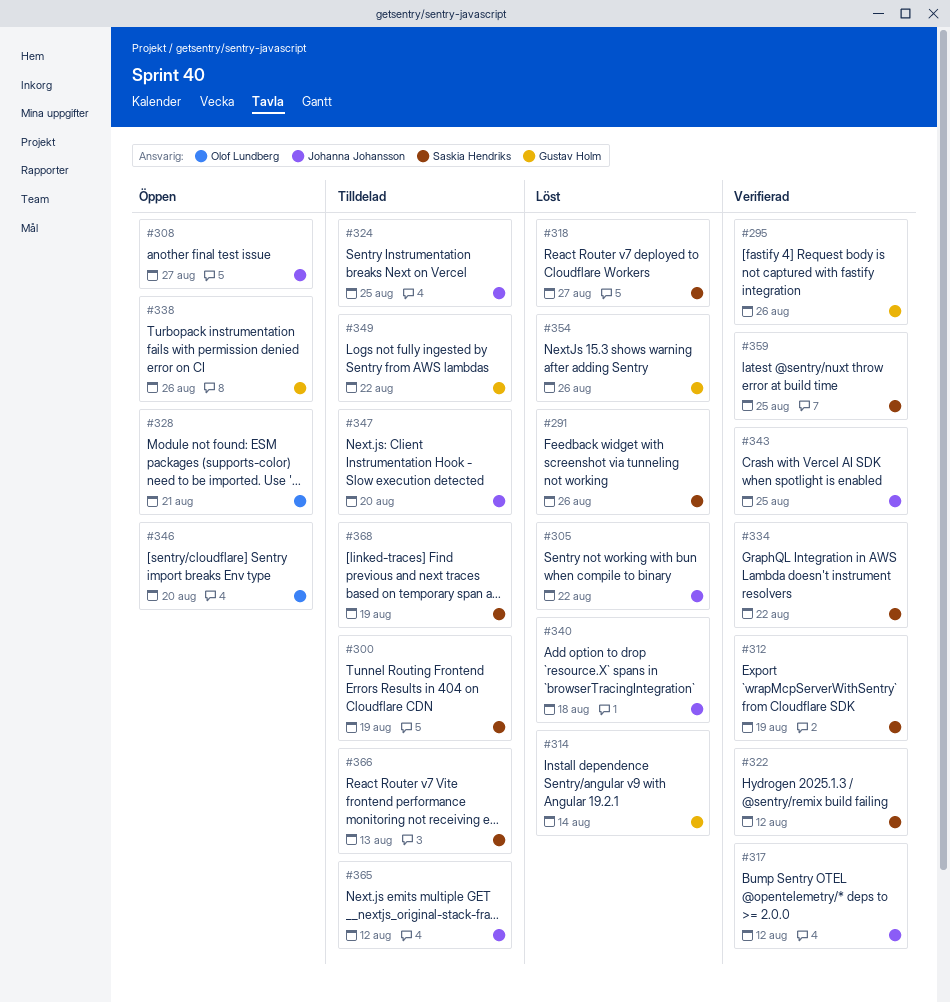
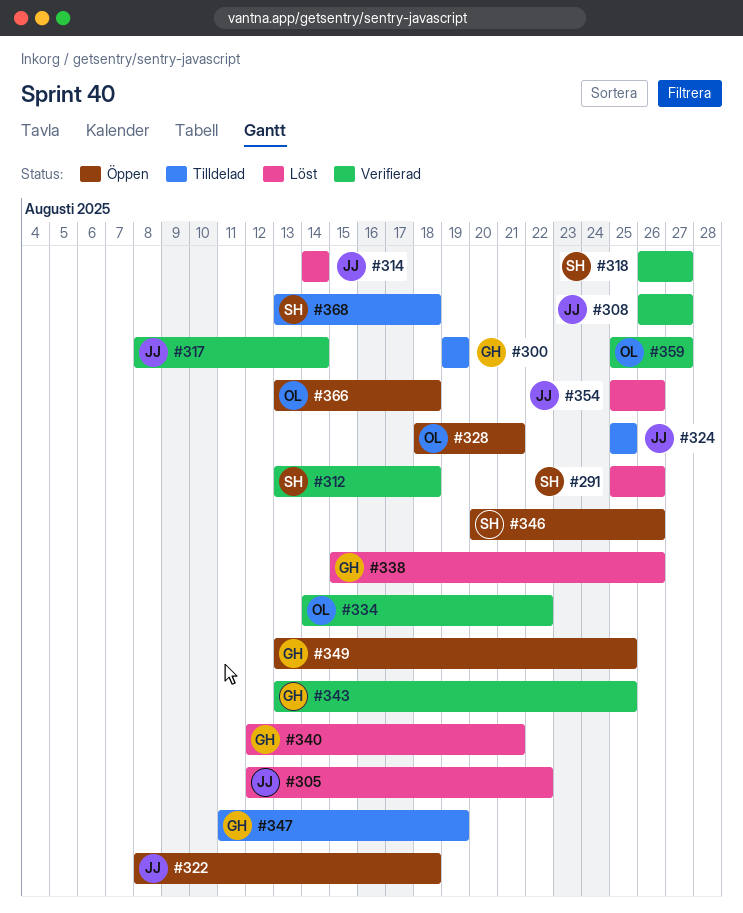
#295: present -> none
#300, owner: Saskia Hendriks -> Gustav Holm
#308, status: Öppen -> Verifierad
#312, due: Aug 19 -> Aug 18
#314, owner: Gustav Holm -> Johanna Johansson
#317, due: Aug 12 -> Aug 14
#318, status: Löst -> Verifierad
#322, status: Verifierad -> Öppen
#322, owner: Saskia Hendriks -> Johanna Johansson
#322, due: Aug 12 -> Aug 18
#334, owner: Saskia Hendriks -> Olof Lundberg
#338, status: Öppen -> Löst
#340, owner: Johanna Johansson -> Gustav Holm
#340, due: Aug 18 -> Aug 21
#343, owner: Johanna Johansson -> Gustav Holm
#346, owner: Olof Lundberg -> Saskia Hendriks
#346, due: Aug 20 -> Aug 26
#347, owner: Johanna Johansson -> Gustav Holm
#347, due: Aug 20 -> Aug 19
#349, status: Tilldelad -> Öppen
#349, due: Aug 22 -> Aug 25
#354, owner: Gustav Holm -> Johanna Johansson
#359, owner: Saskia Hendriks -> Olof Lundberg
#359, due: Aug 25 -> Aug 27
#365: present -> none
#366, status: Tilldelad -> Öppen
#366, owner: Saskia Hendriks -> Olof Lundberg
#366, due: Aug 13 -> Aug 18
#368, due: Aug 19 -> Aug 18

